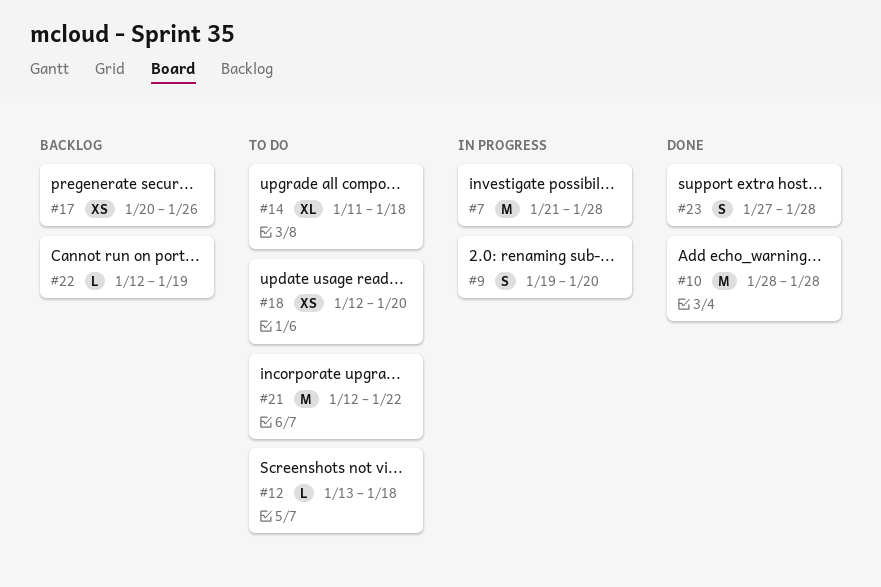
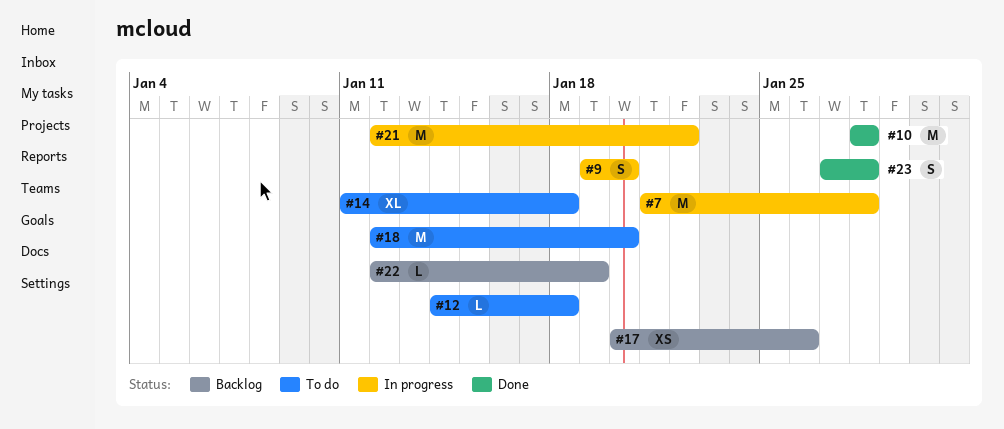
#12, start: Jan 13 -> Jan 14
#18, estimate: XS -> M
#21, status: To do -> In progress

